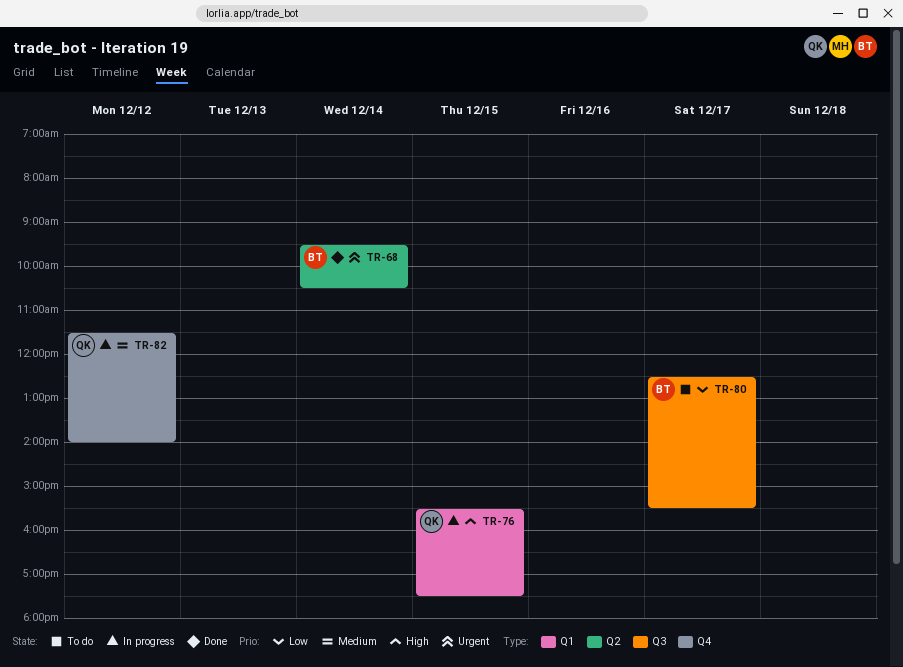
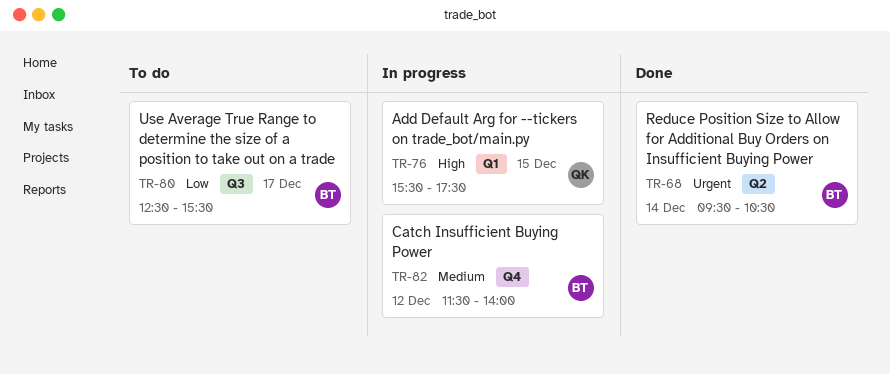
TR-82, owner: QK -> BT

